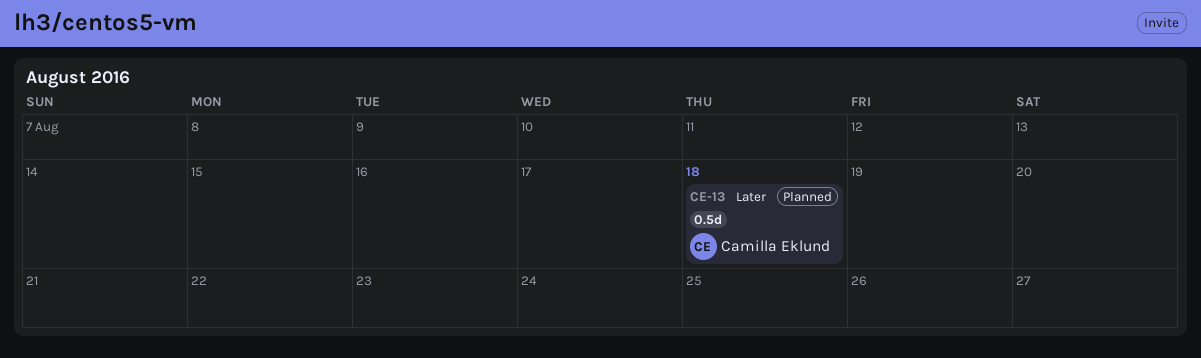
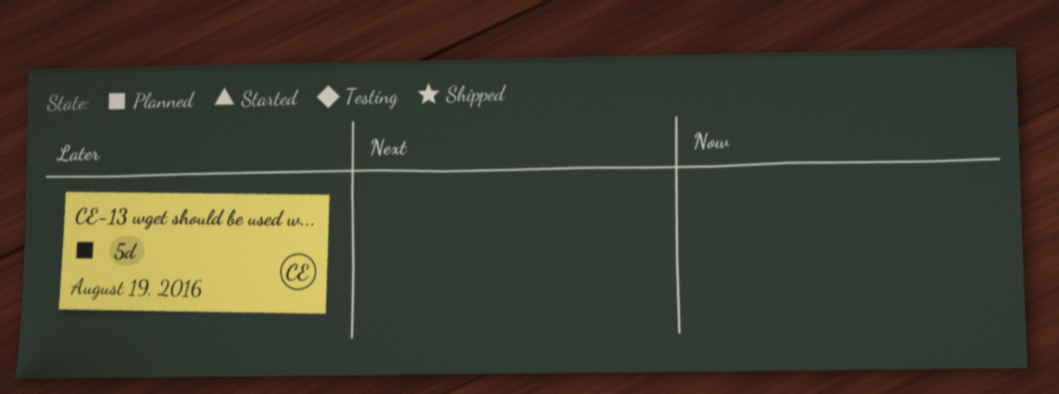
CE-13, estimate: 0.5d -> 5d
CE-13, due: Aug 18 -> Aug 19

